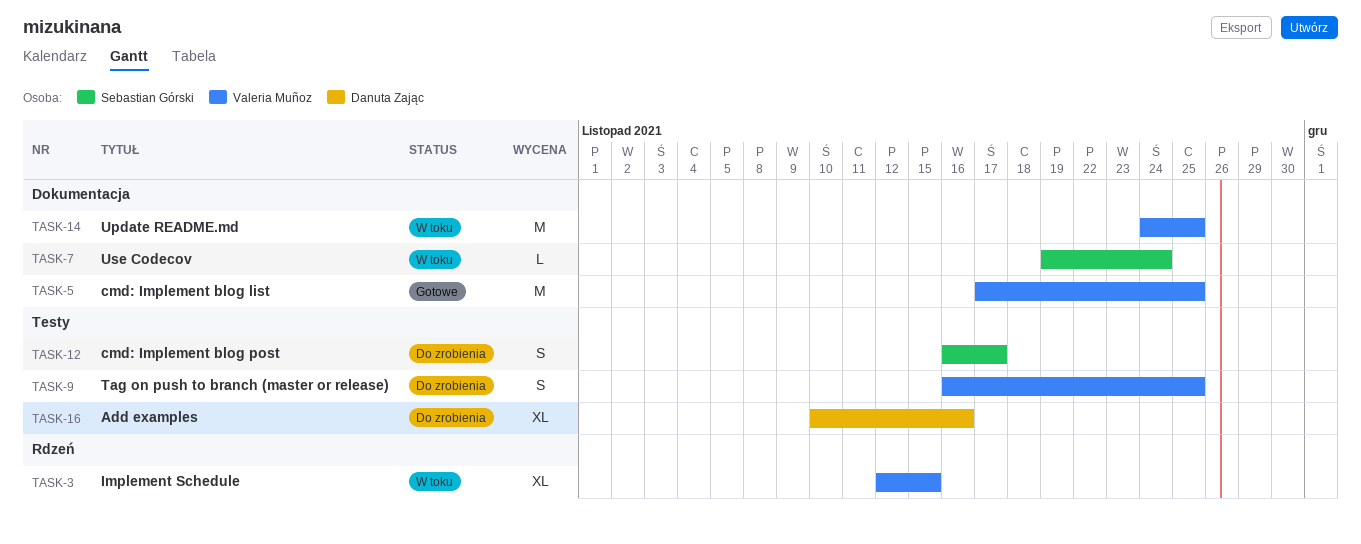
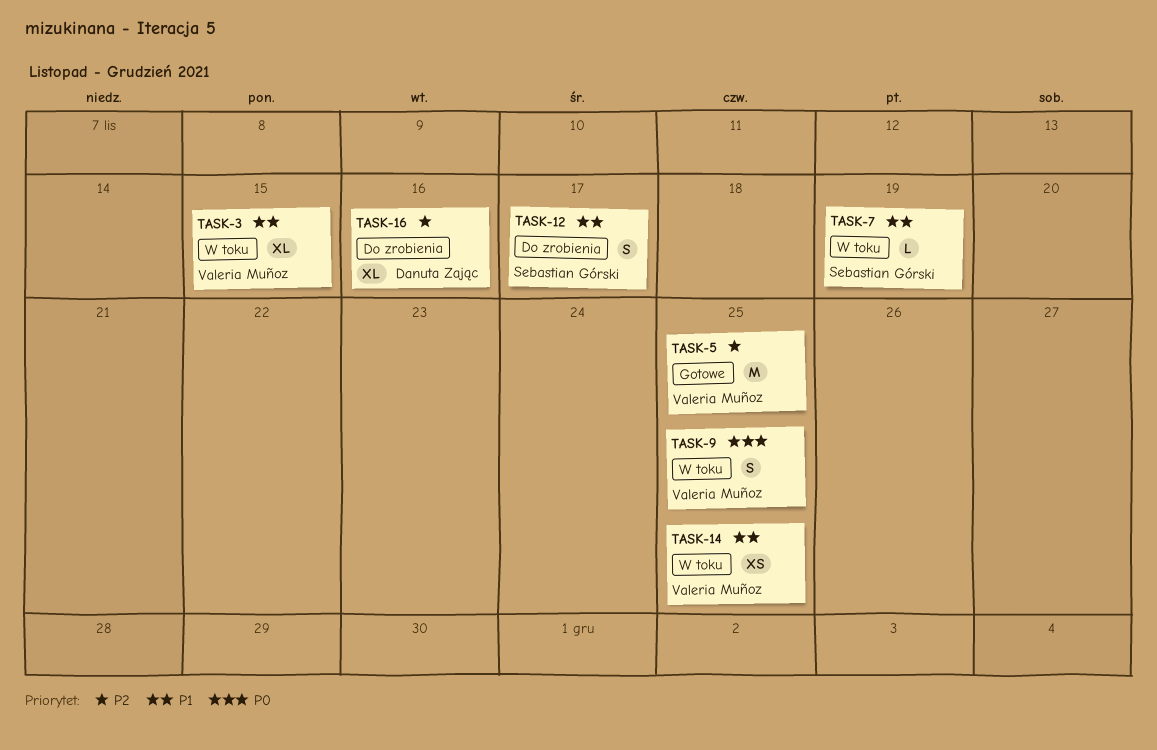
TASK-7, due: Nov 24 -> Nov 19
TASK-9, status: Do zrobienia -> W toku
TASK-14, estimate: M -> XS

